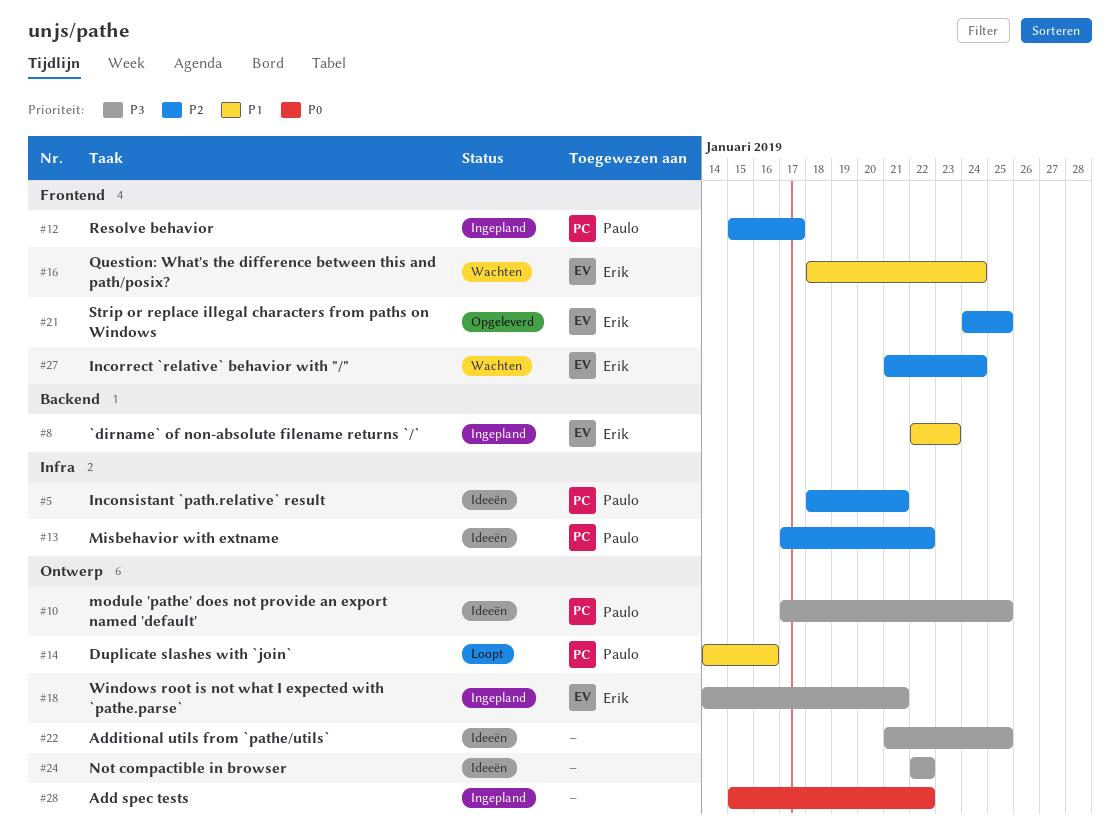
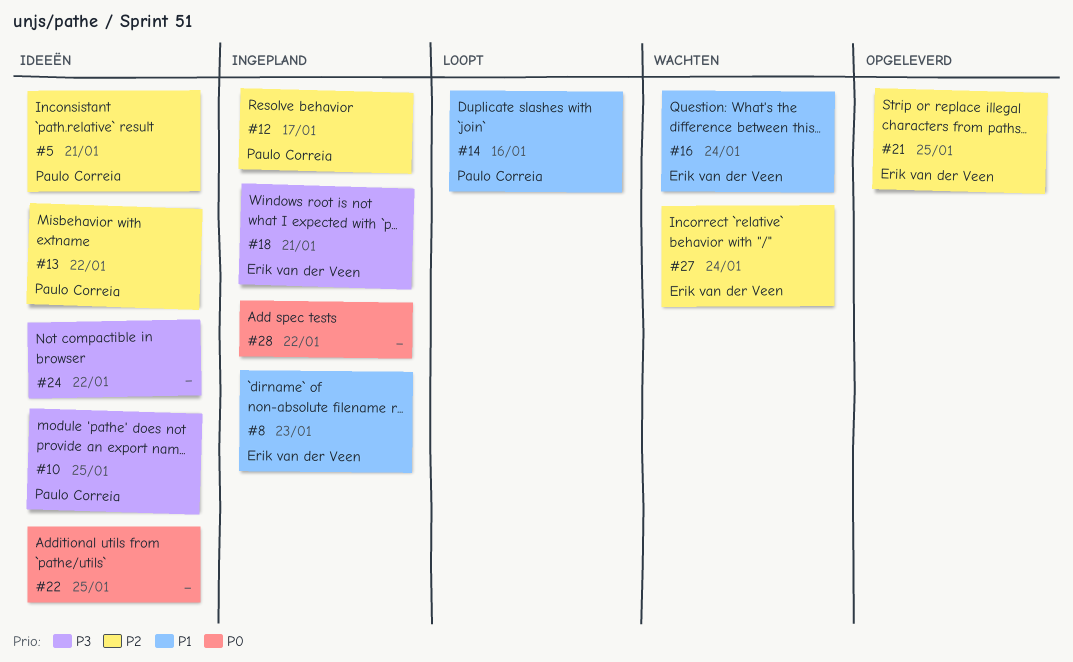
#22, priority: P3 -> P0

